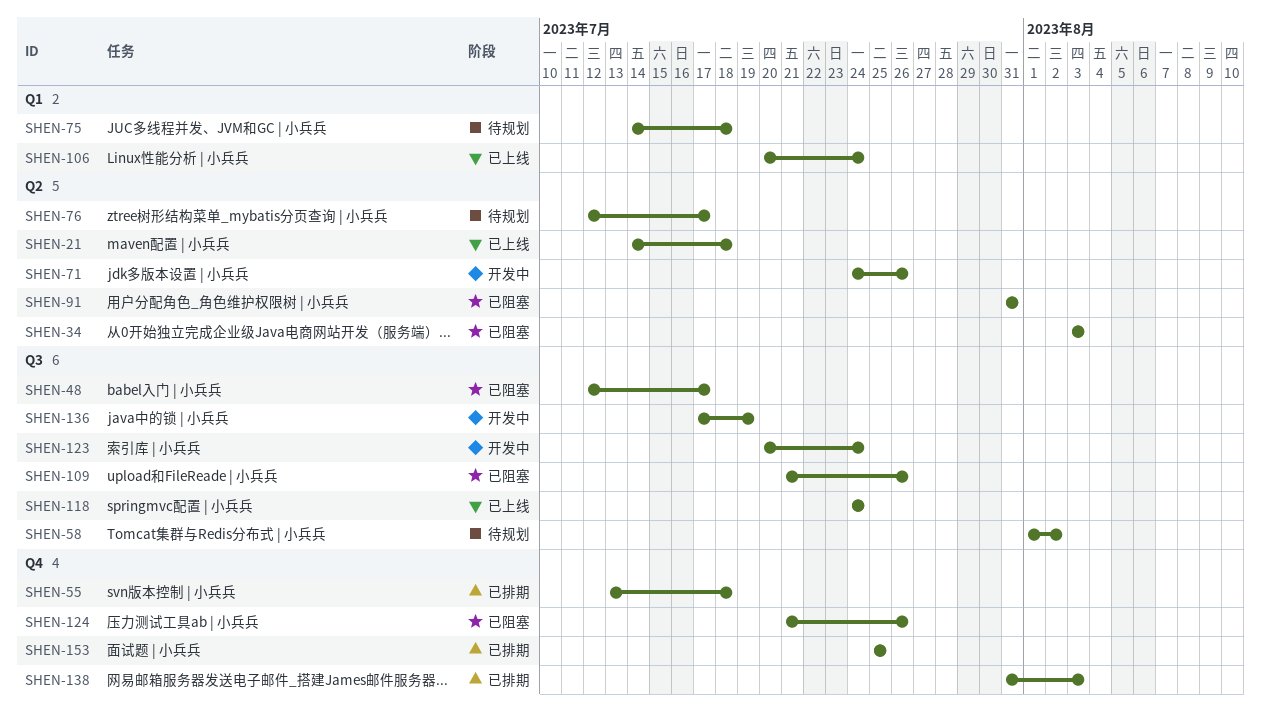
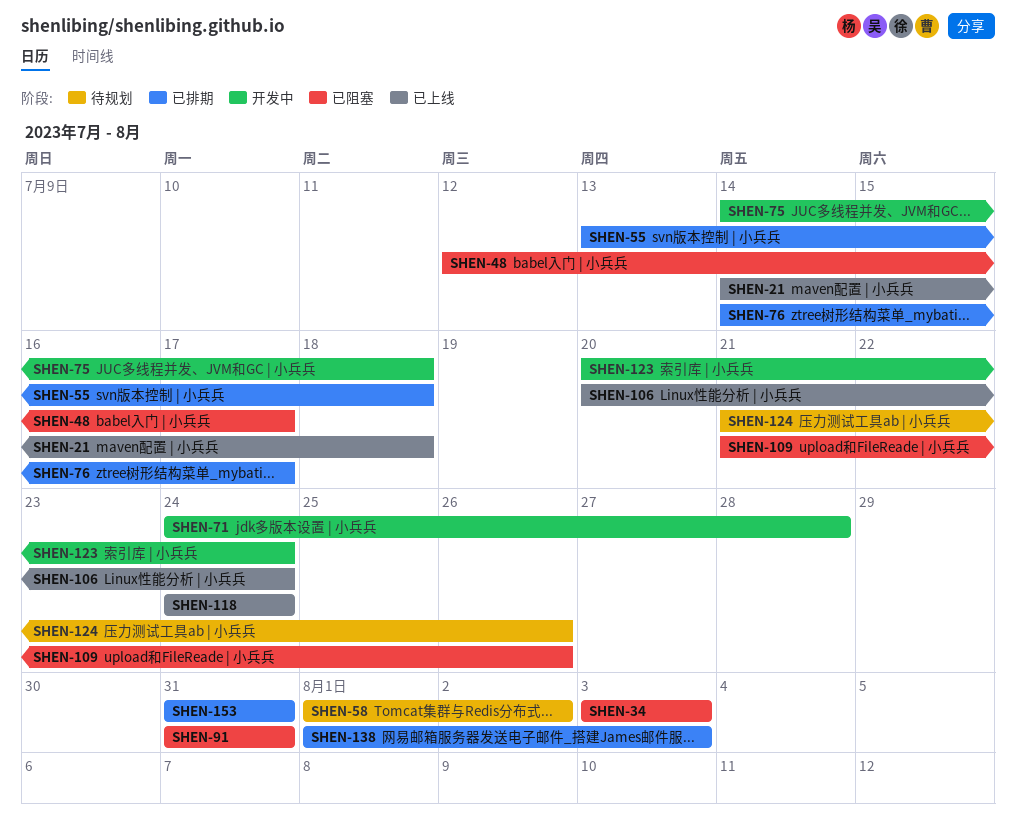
SHEN-71, due: Jul 26 -> Jul 28
SHEN-75, status: 待规划 -> 开发中
SHEN-76, status: 待规划 -> 已排期
SHEN-76, start: Jul 12 -> Jul 14
SHEN-124, status: 已阻塞 -> 待规划
SHEN-136: present -> none
SHEN-138, start: Jul 31 -> Aug 1
SHEN-153, start: Jul 25 -> Jul 31
SHEN-153, due: Jul 25 -> Jul 31

